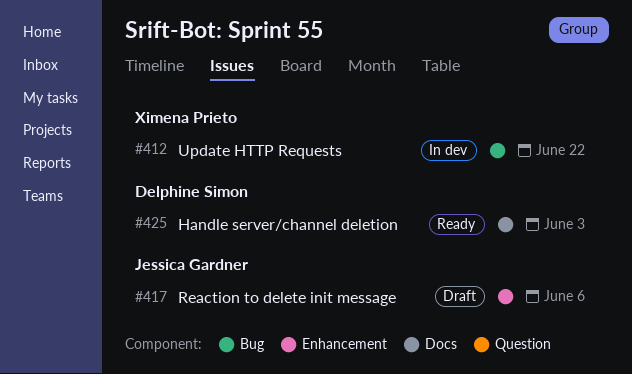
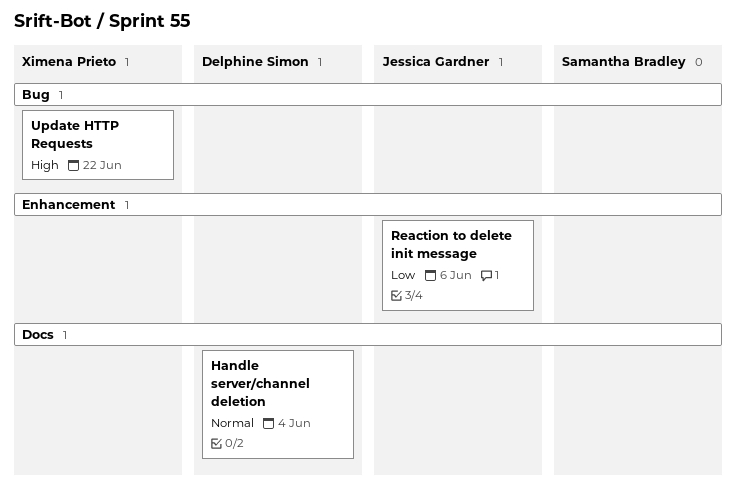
Handle server/channel deletion, due: Jun 3 -> Jun 4

